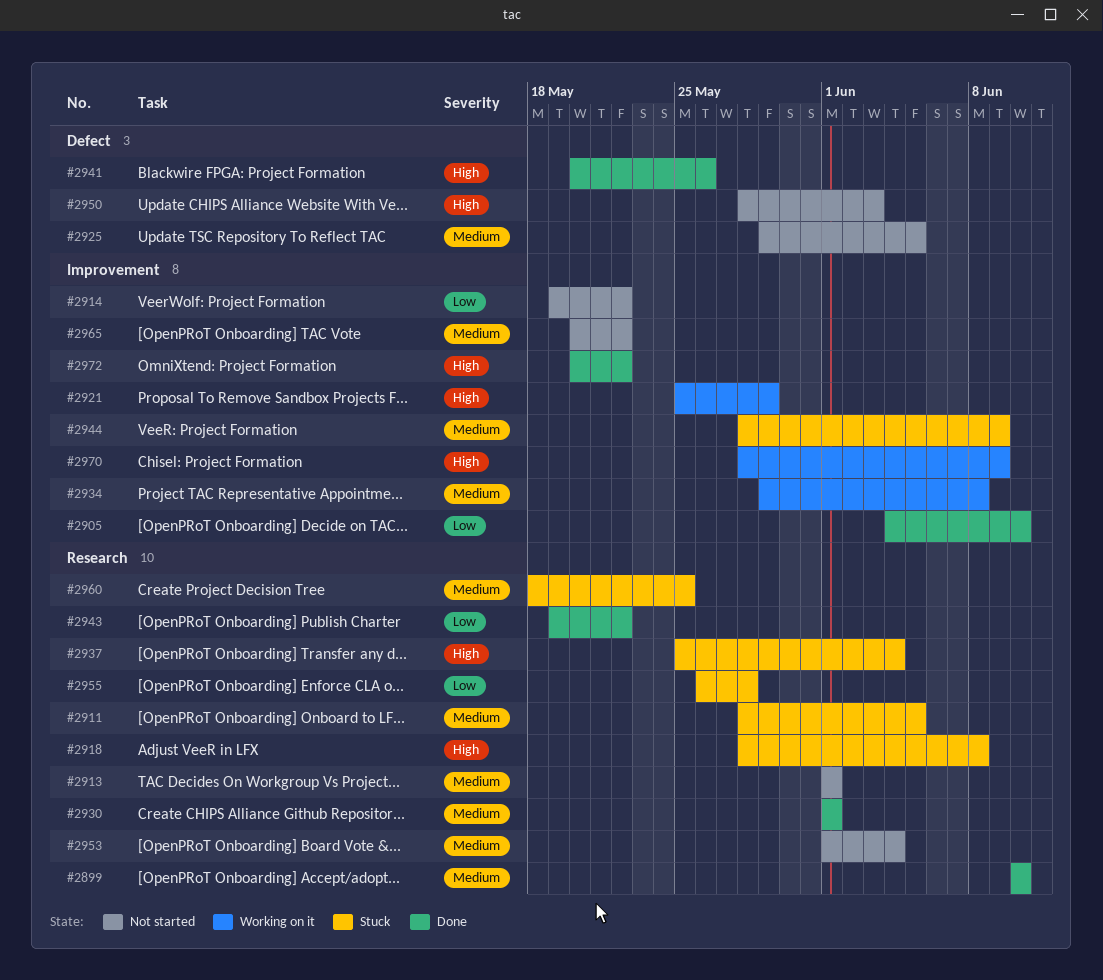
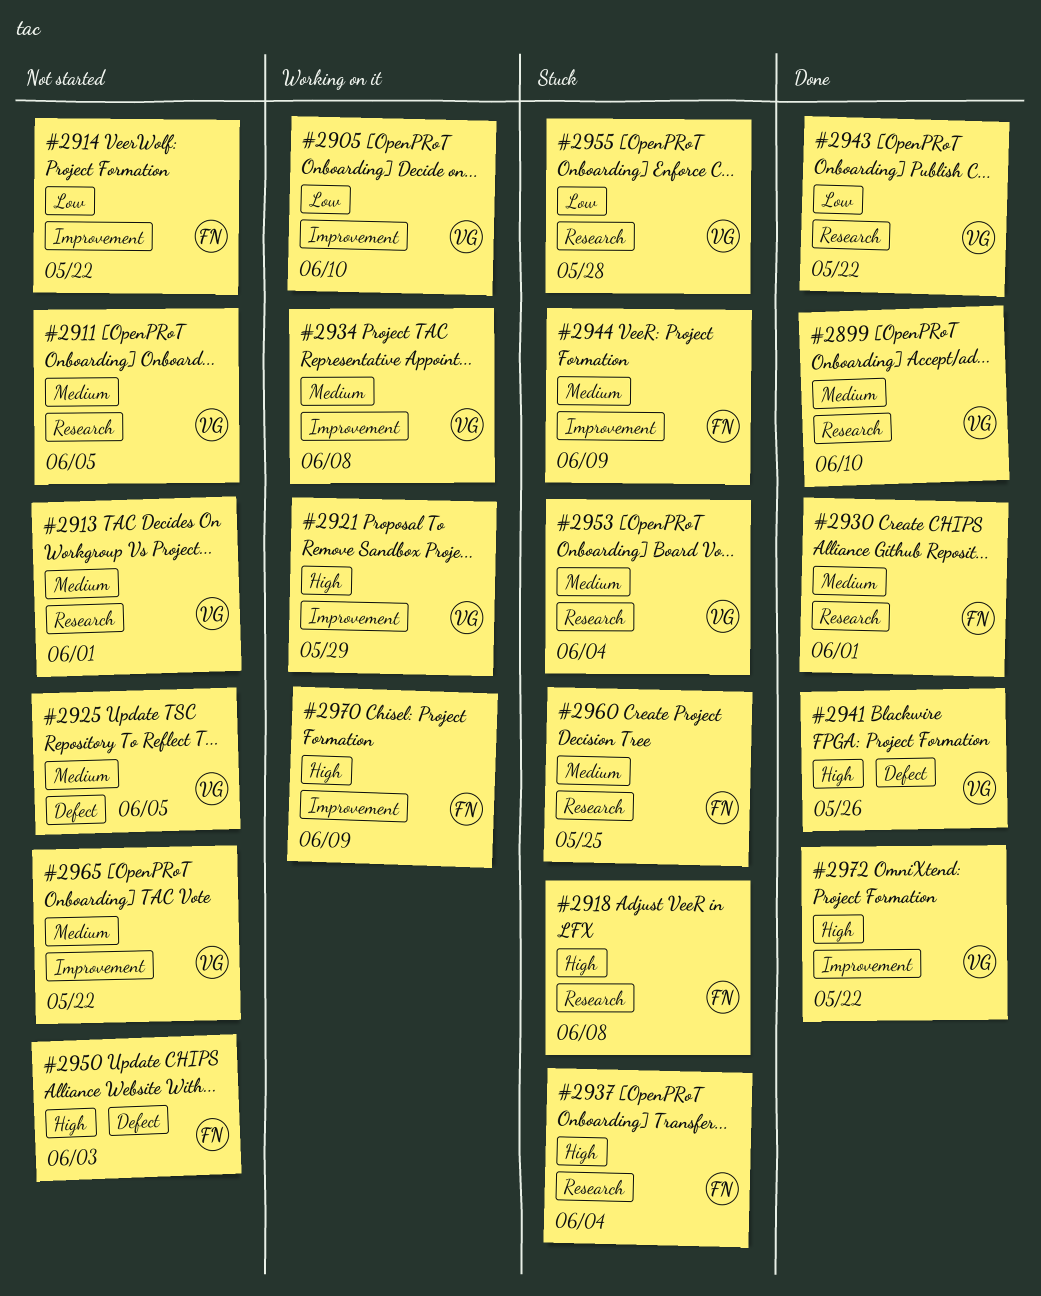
#2905, status: Done -> Working on it
#2911, status: Stuck -> Not started
#2953, status: Not started -> Stuck

